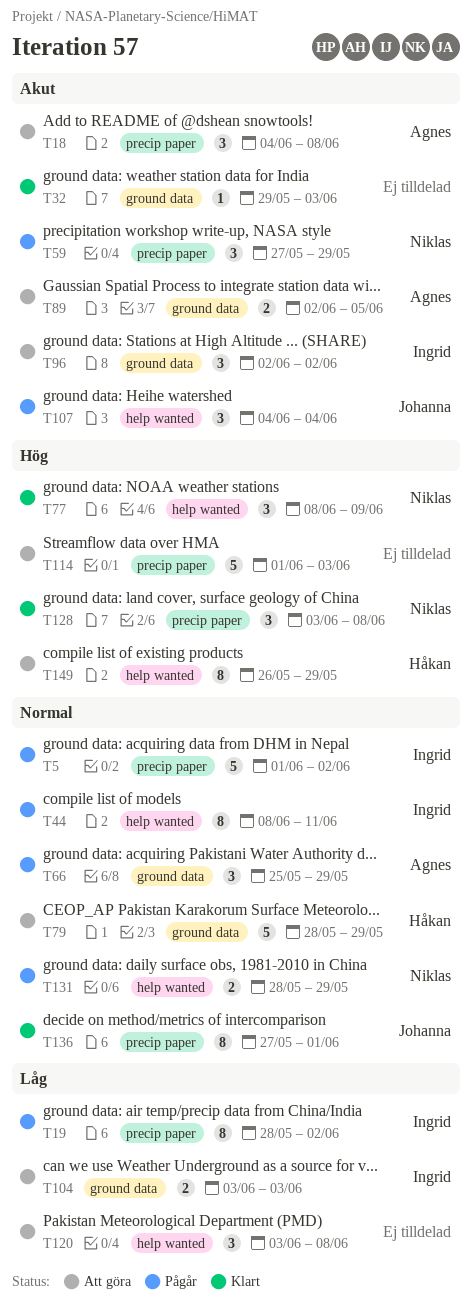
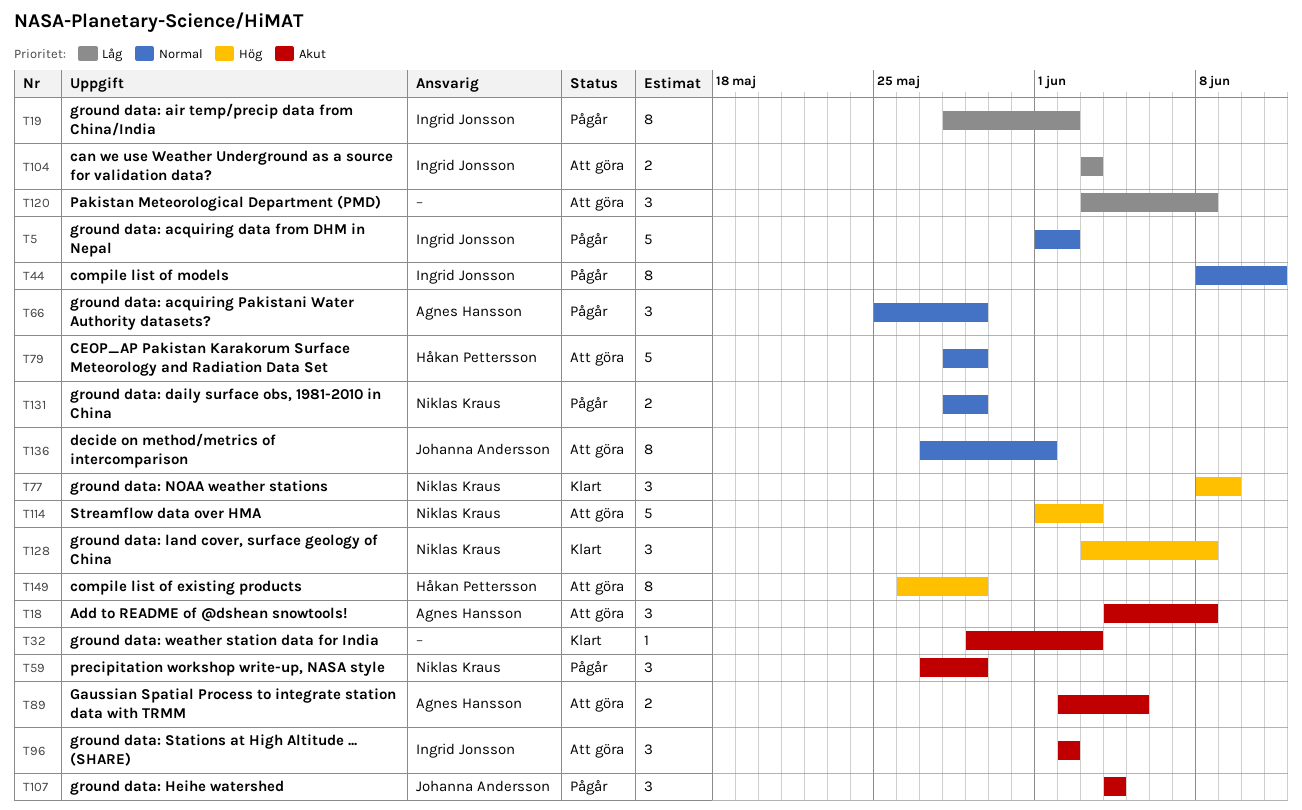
T114, owner: none -> Niklas Kraus
T136, status: Klart -> Att göra

